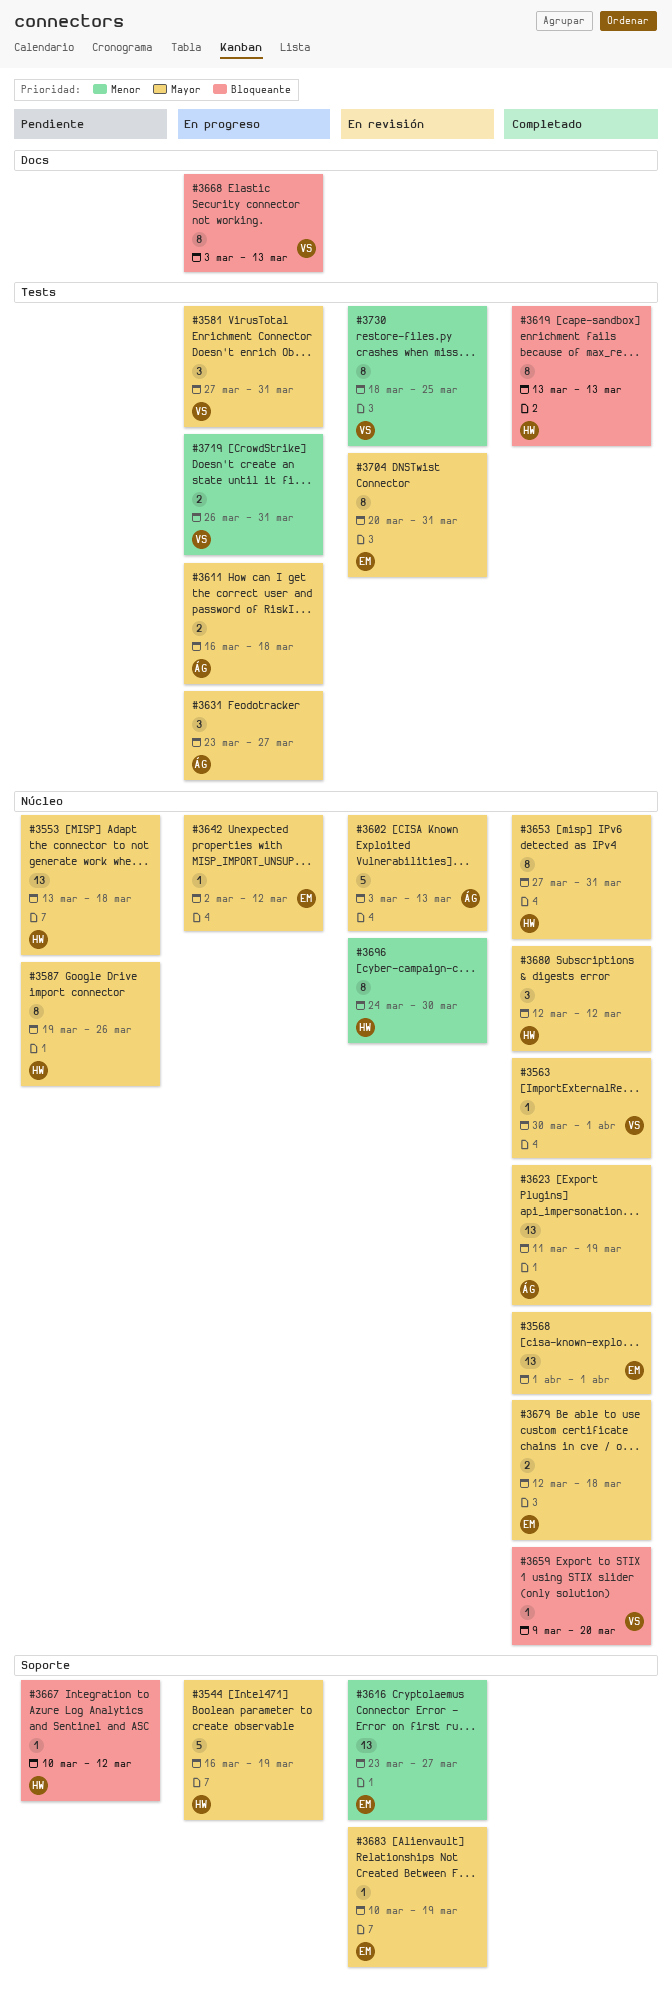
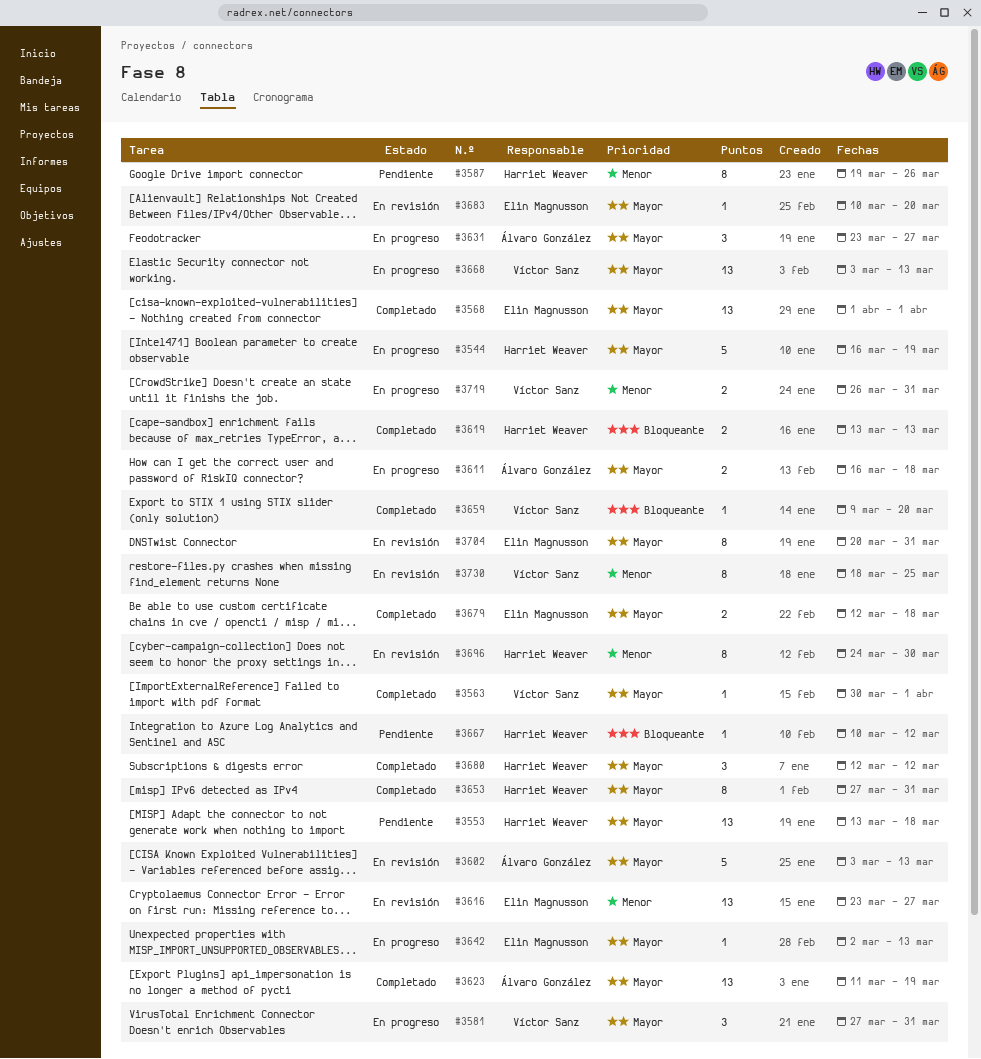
#3587, priority: Mayor -> Menor
#3619, estimate: 8 -> 2
#3642, due: Mar 12 -> Mar 13
#3668, priority: Bloqueante -> Mayor
#3668, estimate: 8 -> 13
#3683, due: Mar 19 -> Mar 20

